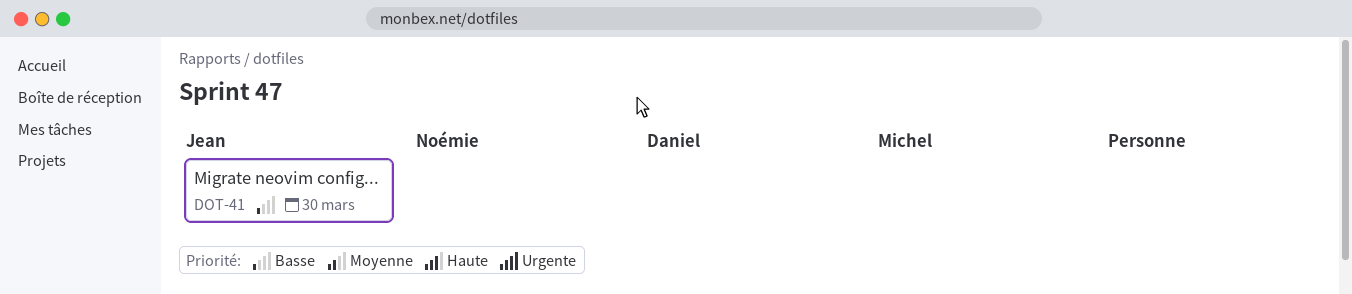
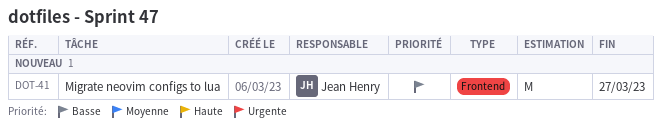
DOT-41, due: Mar 30 -> Mar 27

